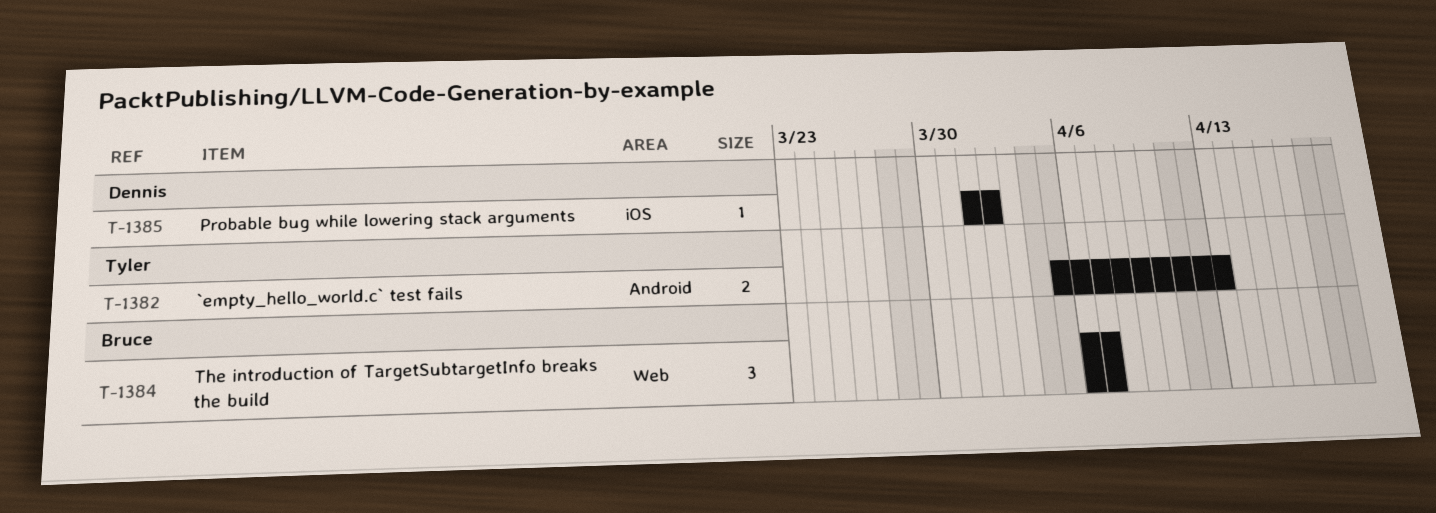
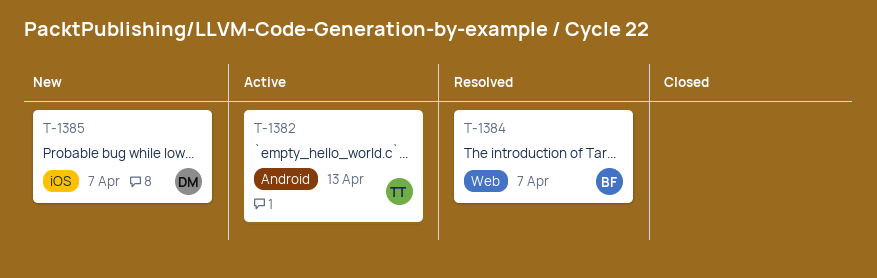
T-1385, due: Apr 2 -> Apr 7

